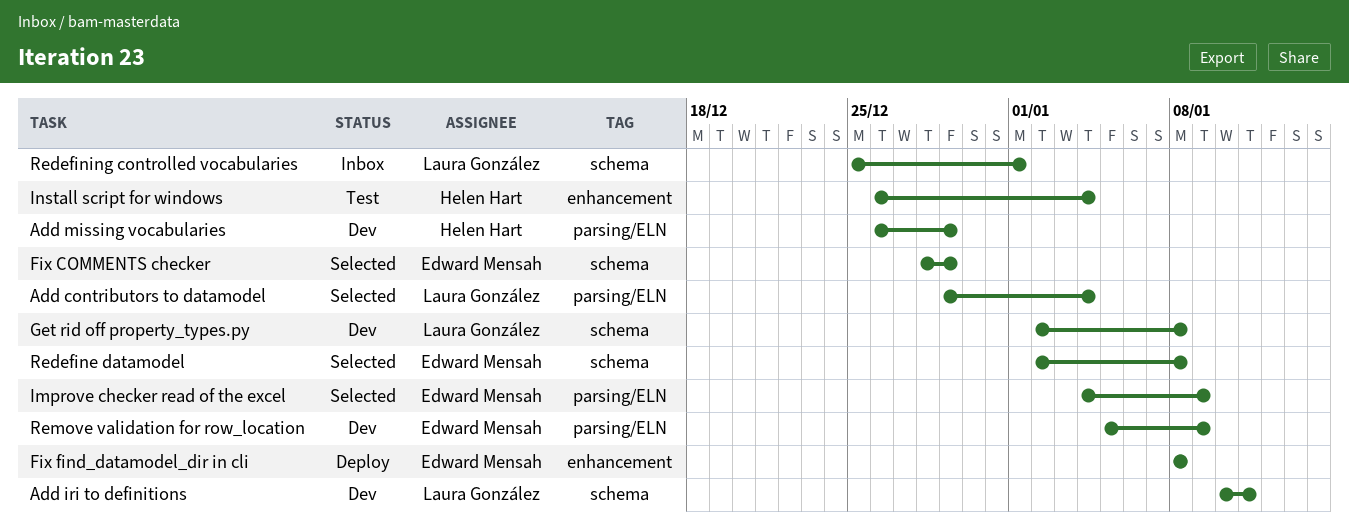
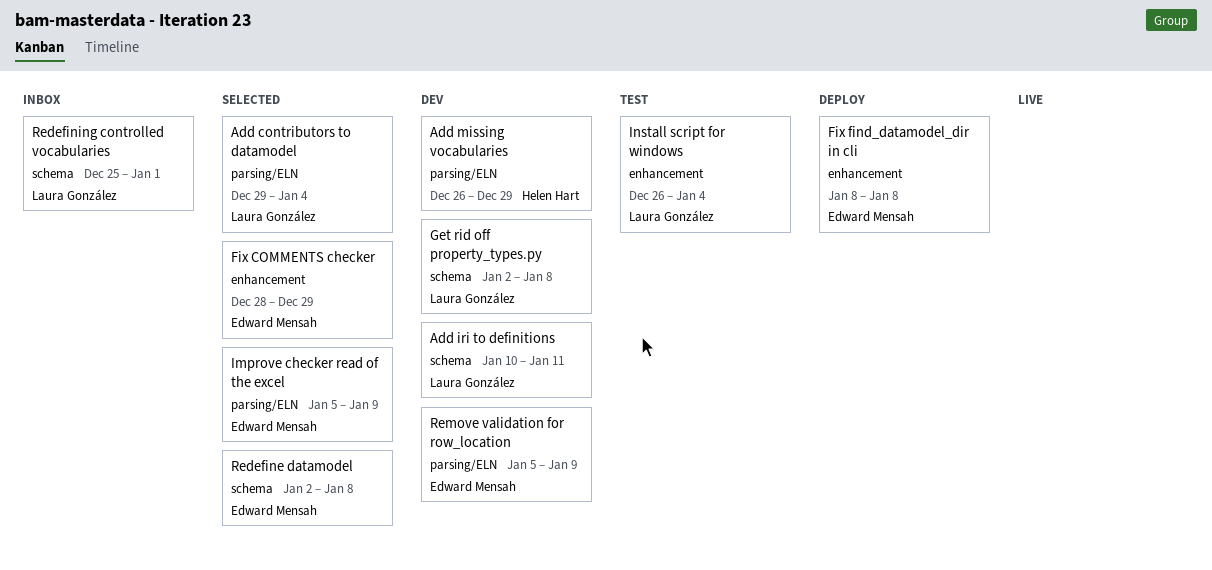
Fix COMMENTS checker, label: schema -> enhancement
Improve checker read of the excel, start: Jan 4 -> Jan 5
Install script for windows, owner: Helen Hart -> Laura González

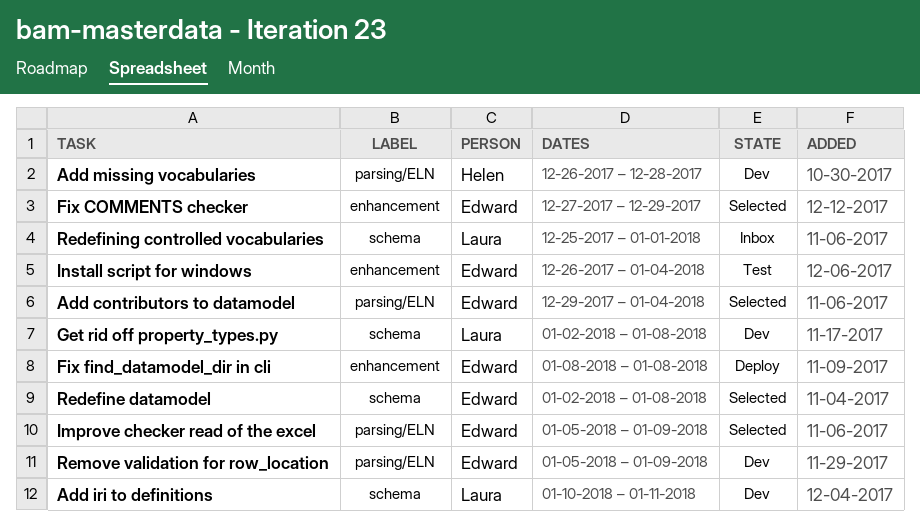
Add contributors to datamodel, owner: Laura González -> Edward Mensah
Add missing vocabularies, due: Dec 29 -> Dec 28
Fix COMMENTS checker, start: Dec 28 -> Dec 27
Install script for windows, owner: Laura González -> Edward Mensah

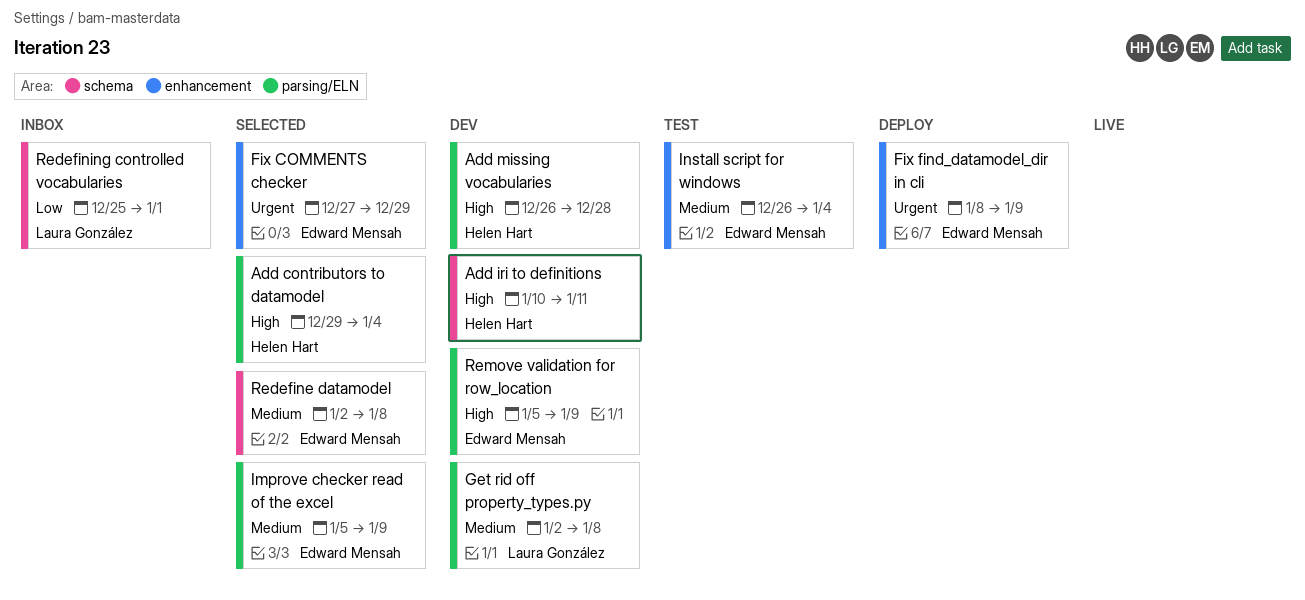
Add contributors to datamodel, owner: Edward Mensah -> Helen Hart
Add iri to definitions, owner: Laura González -> Helen Hart
Fix find_datamodel_dir in cli, due: Jan 8 -> Jan 9
Get rid off property_types.py, label: schema -> parsing/ELN

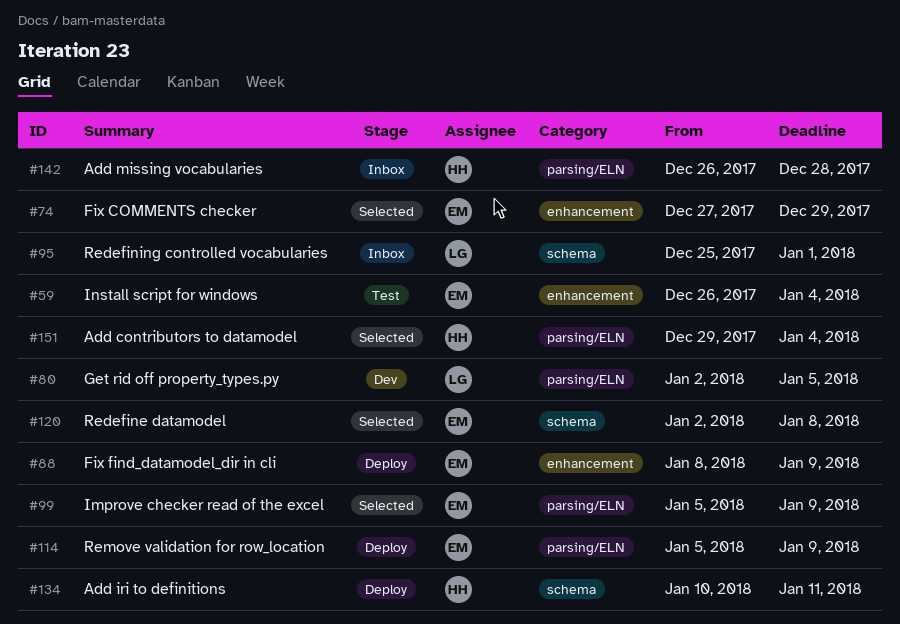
Add iri to definitions, status: Dev -> Deploy
Add missing vocabularies, status: Dev -> Inbox
Get rid off property_types.py, due: Jan 8 -> Jan 5
Remove validation for row_location, status: Dev -> Deploy

